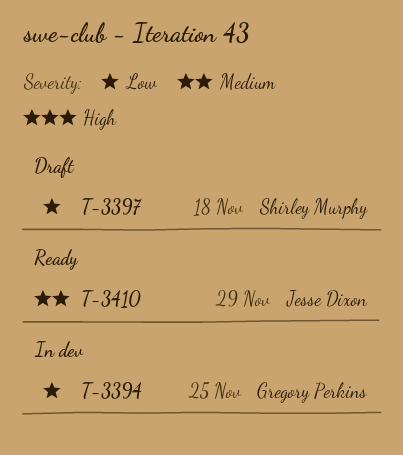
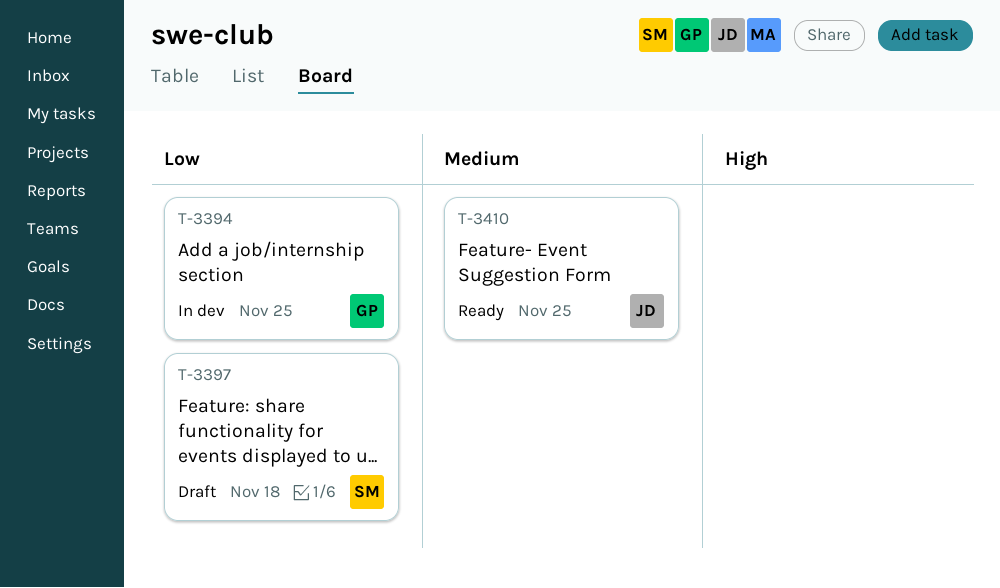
T-3410, due: Nov 29 -> Nov 25

